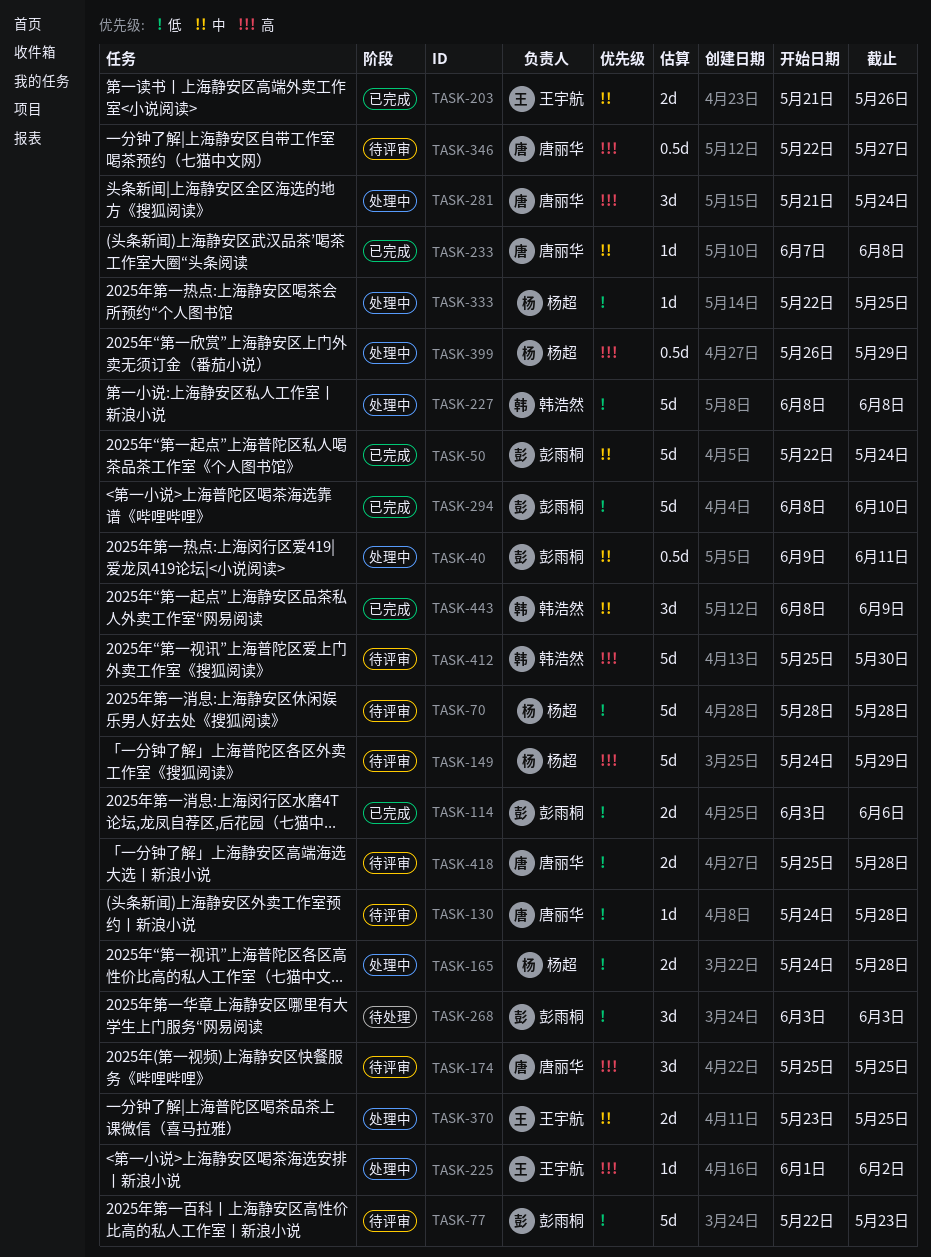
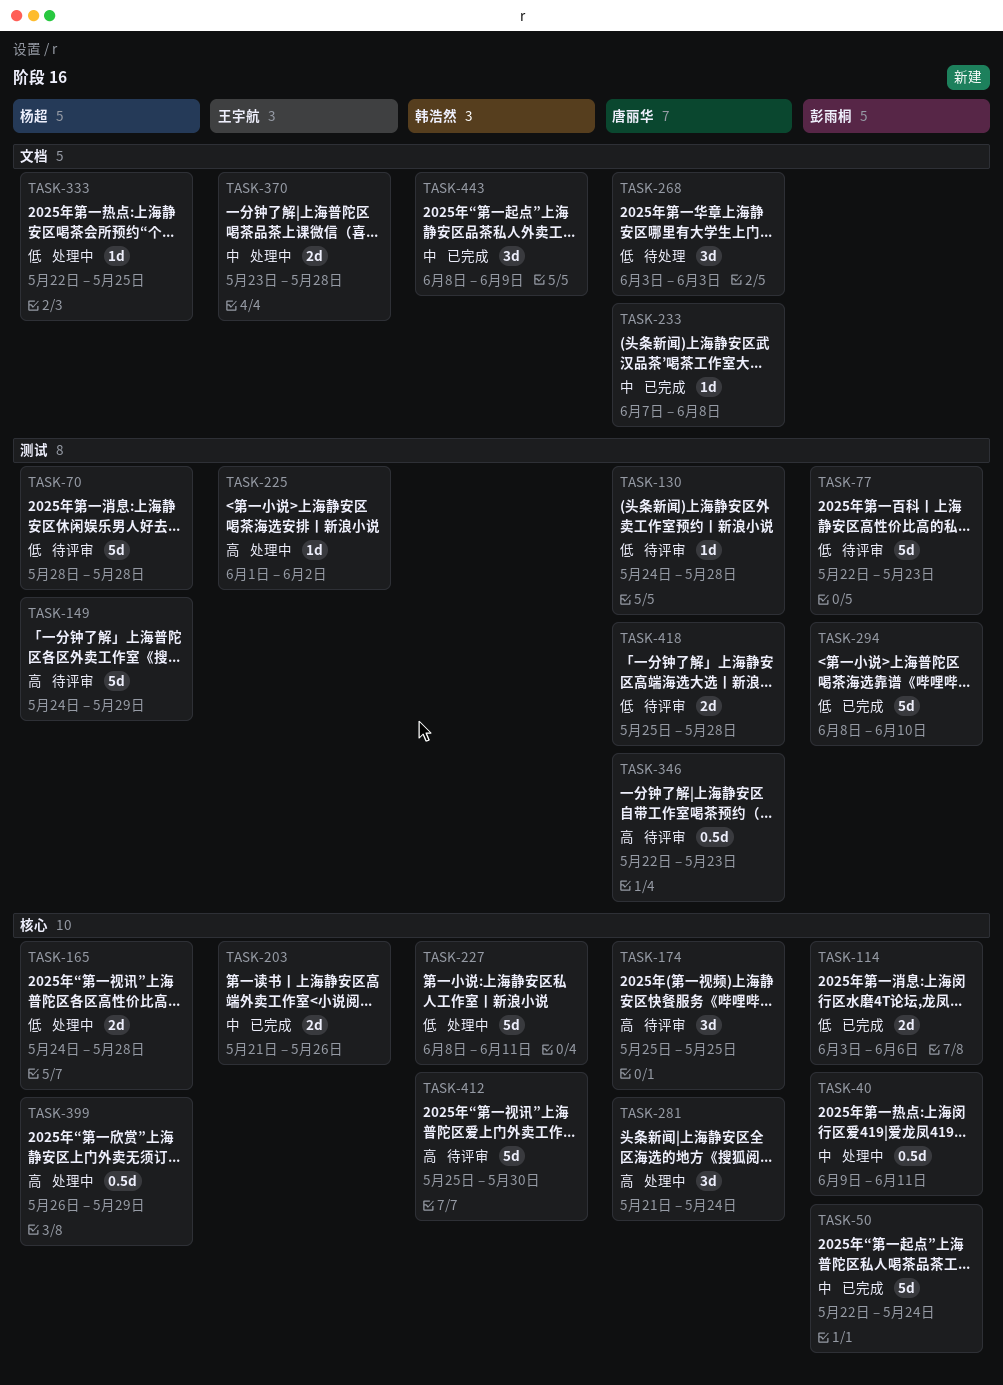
TASK-227, due: Jun 8 -> Jun 11
TASK-268, owner: 彭雨桐 -> 唐丽华
TASK-346, due: May 27 -> May 23
TASK-370, due: May 25 -> May 28

